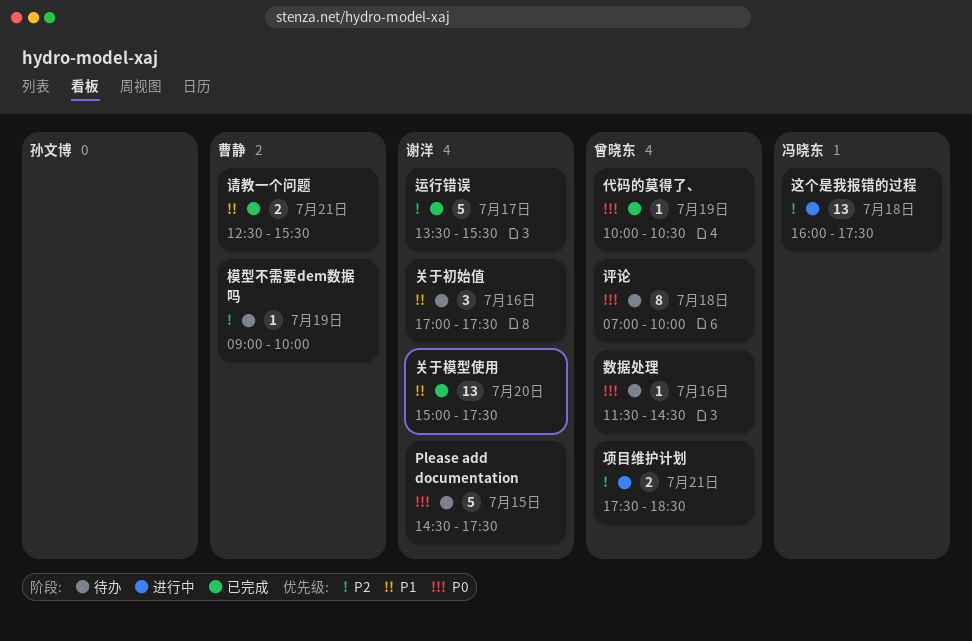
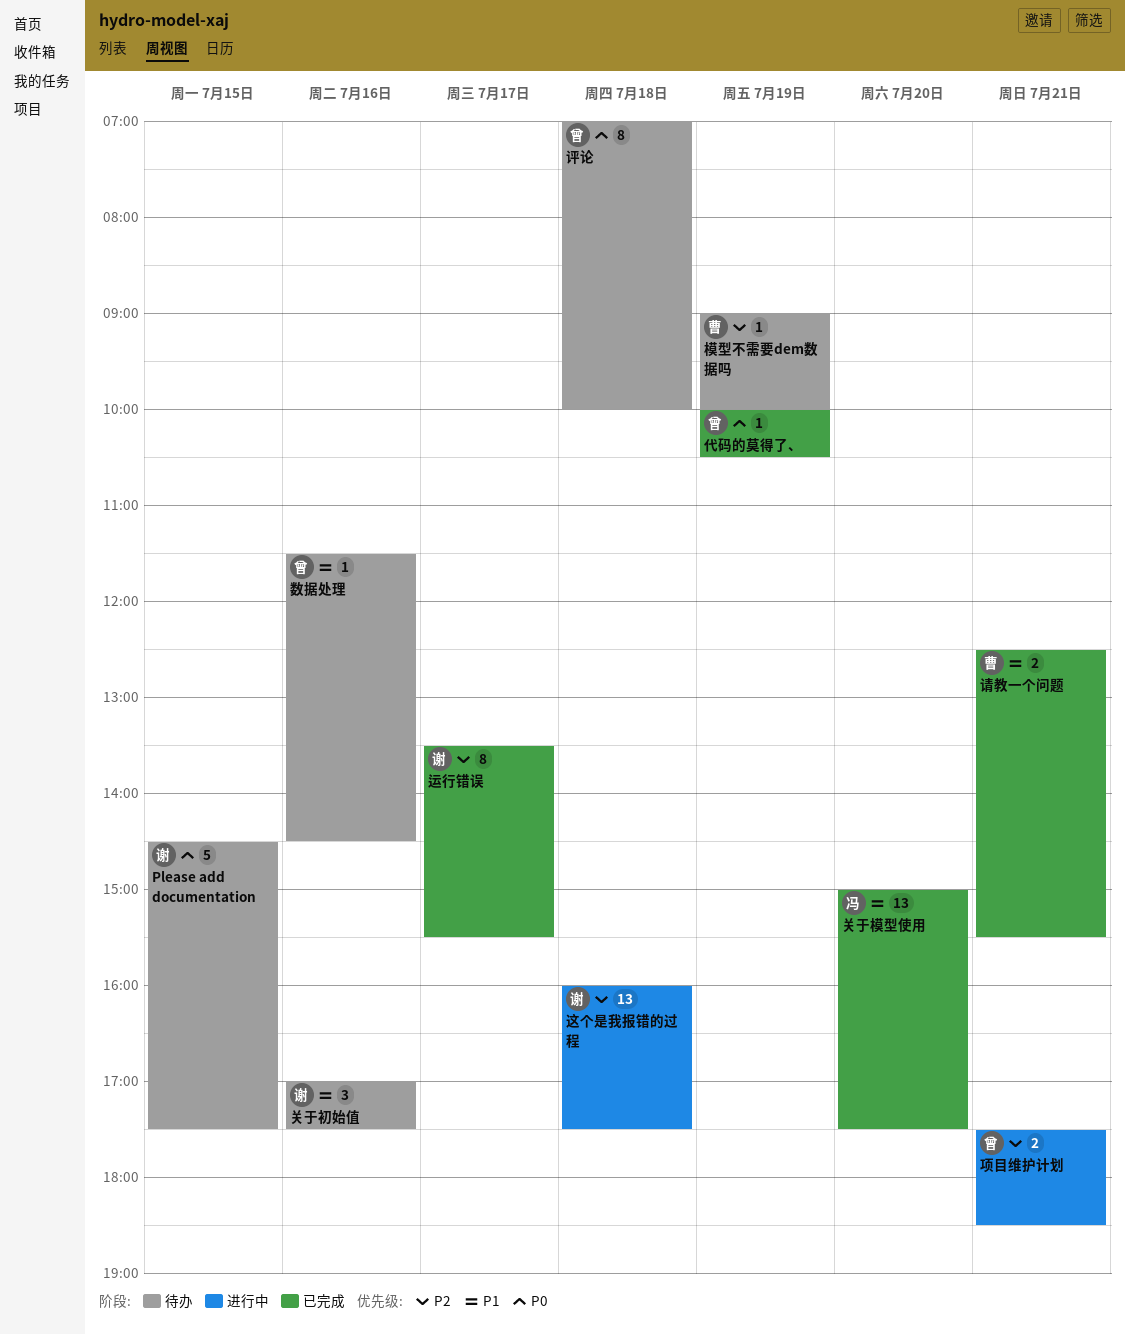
关于模型使用, owner: 谢洋 -> 冯晓东
数据处理, priority: P0 -> P1
运行错误, estimate: 5 -> 8
这个是我报错的过程, owner: 冯晓东 -> 谢洋

